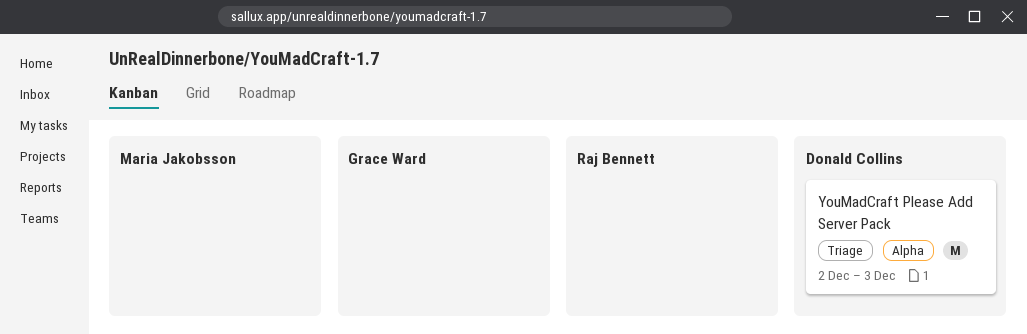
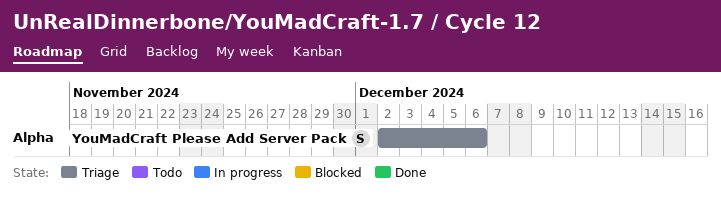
YouMadCraft Please Add Server Pack, estimate: M -> S
YouMadCraft Please Add Server Pack, due: Dec 3 -> Dec 6

